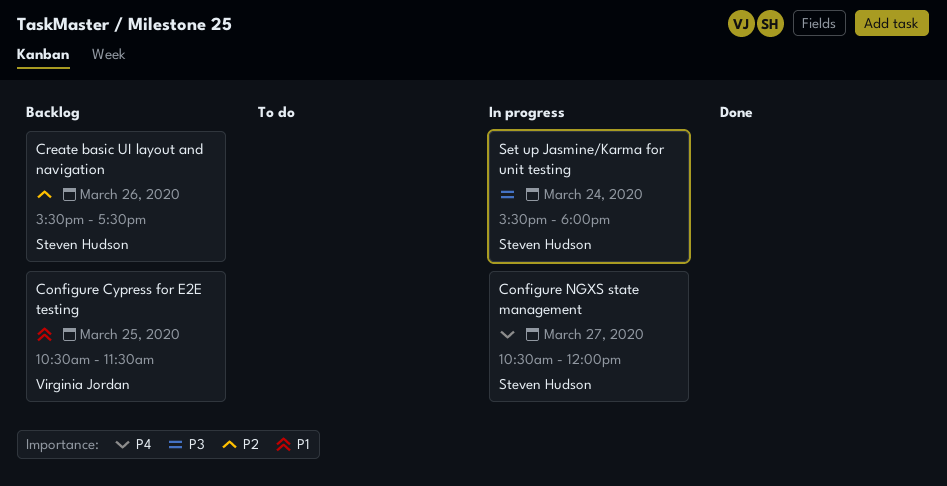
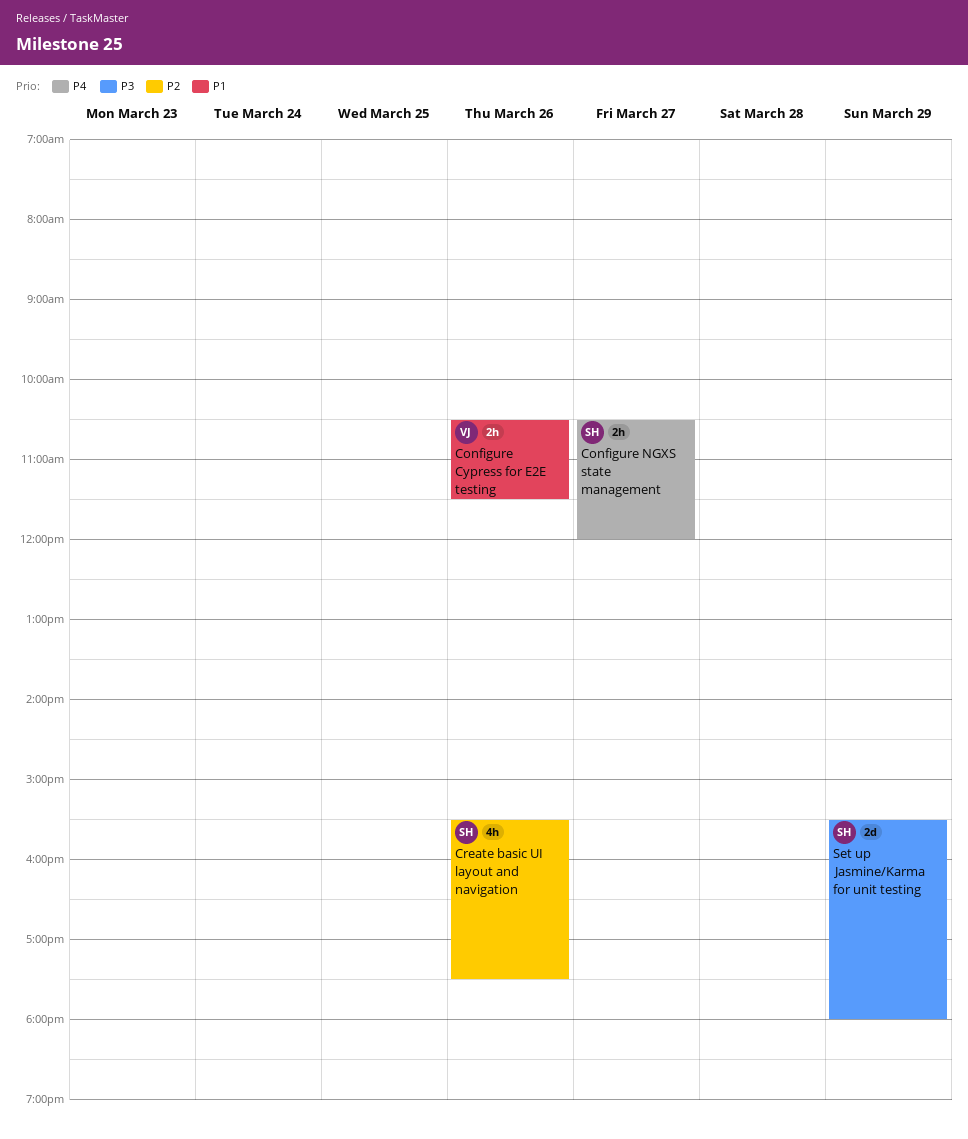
Configure Cypress for E2E testing, day: Mar 25 -> Mar 26
Set up Jasmine/Karma for unit testing, day: Mar 24 -> Mar 29

